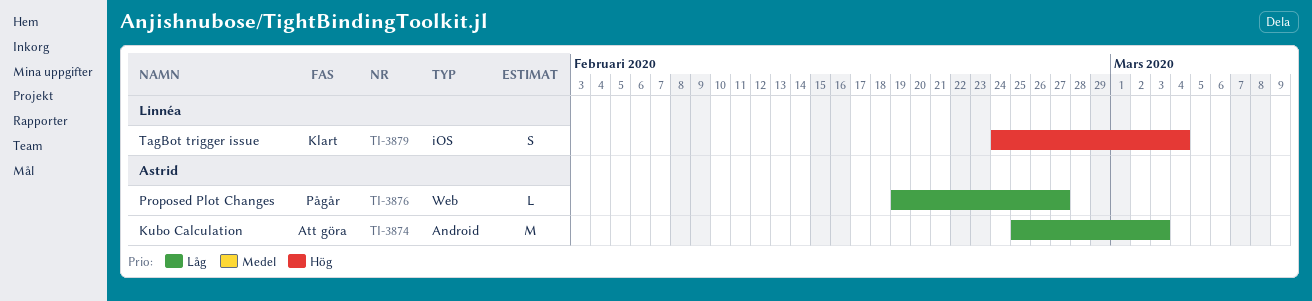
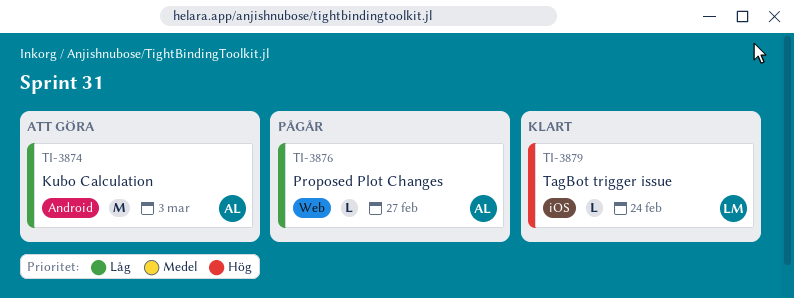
TI-3879, estimate: S -> L
TI-3879, due: Mar 4 -> Feb 24

